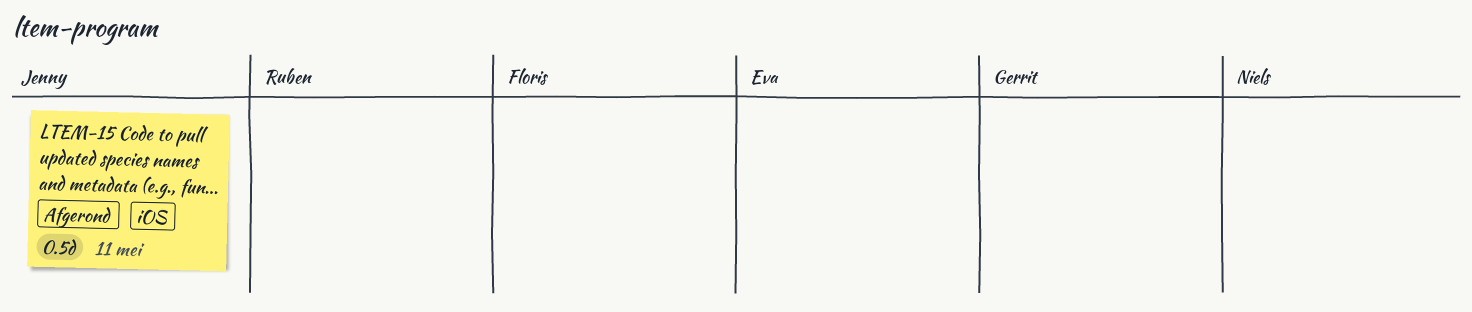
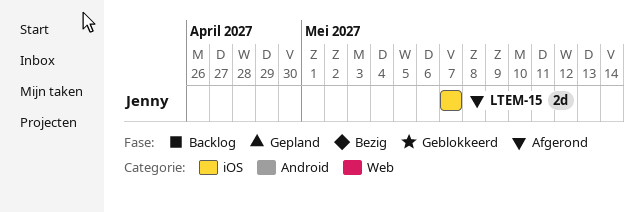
LTEM-15, estimate: 0.5d -> 2d
LTEM-15, due: May 11 -> May 7

